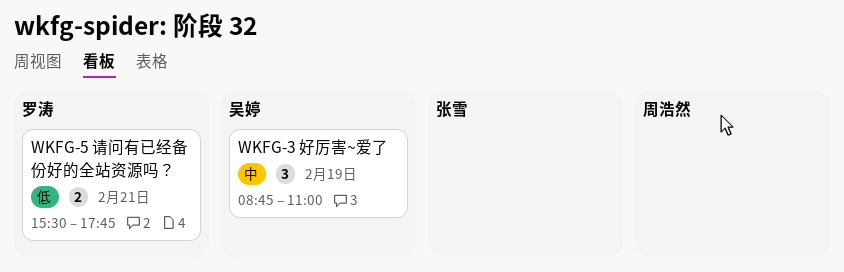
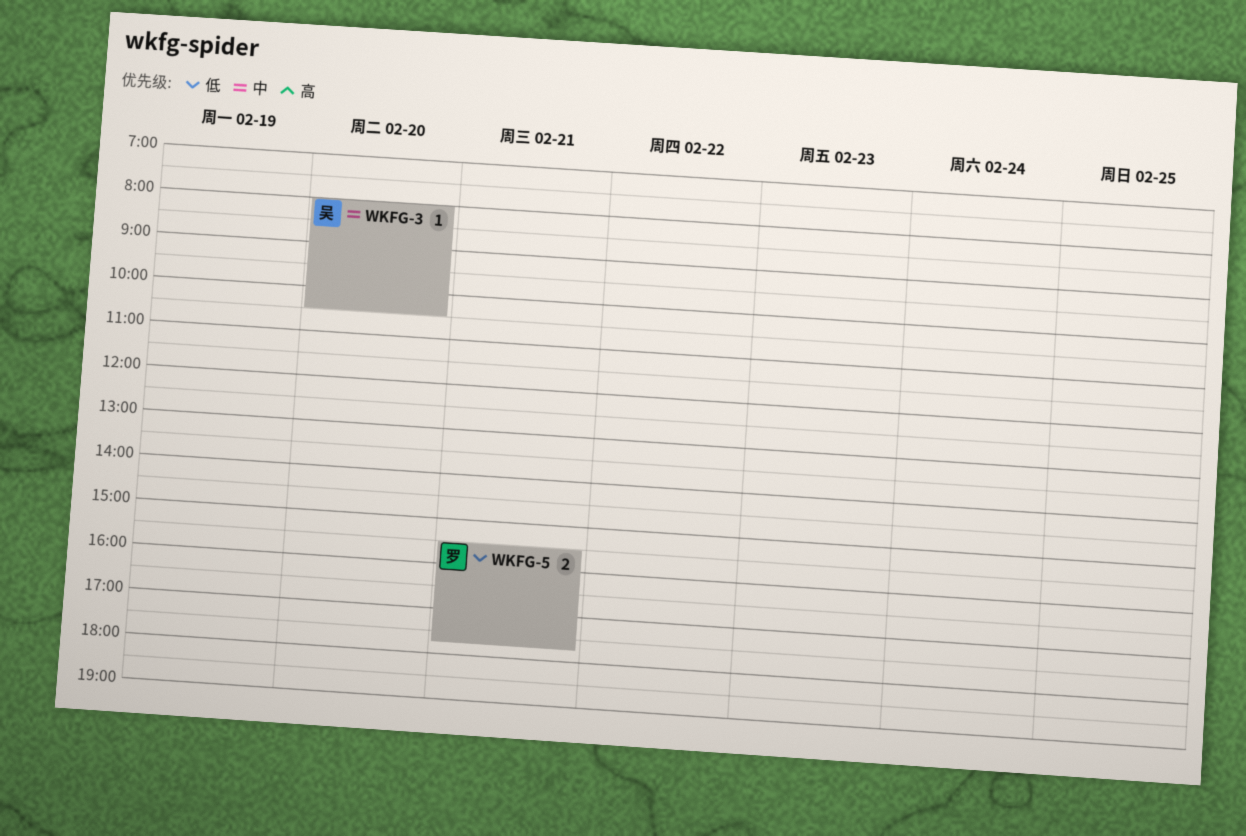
WKFG-3, estimate: 3 -> 1
WKFG-3, day: Feb 19 -> Feb 20
WKFG-3, begins: 08:45 -> 08:00
WKFG-3, ends: 11:00 -> 10:30

